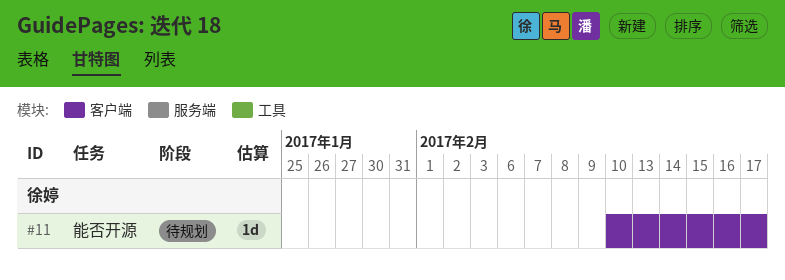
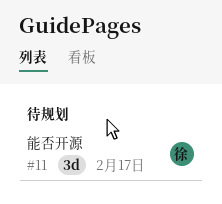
#11, estimate: 1d -> 3d

